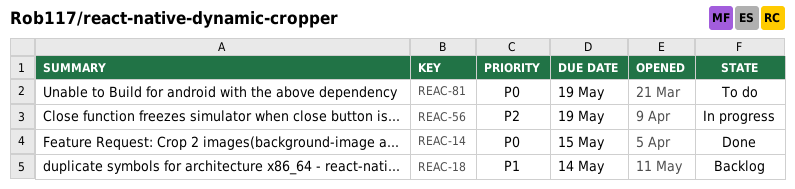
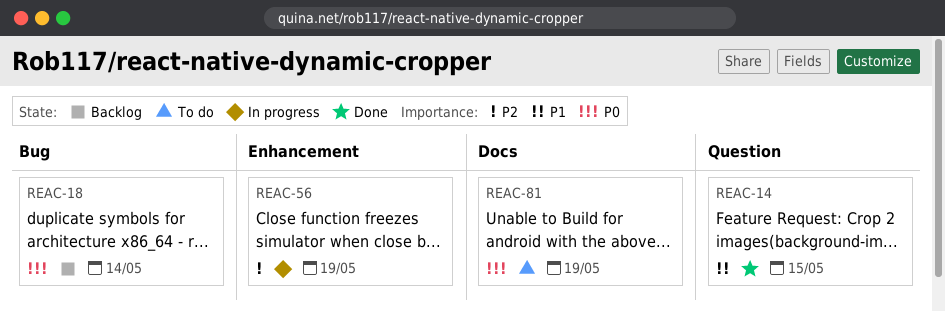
REAC-14, priority: P0 -> P1
REAC-18, priority: P1 -> P0

